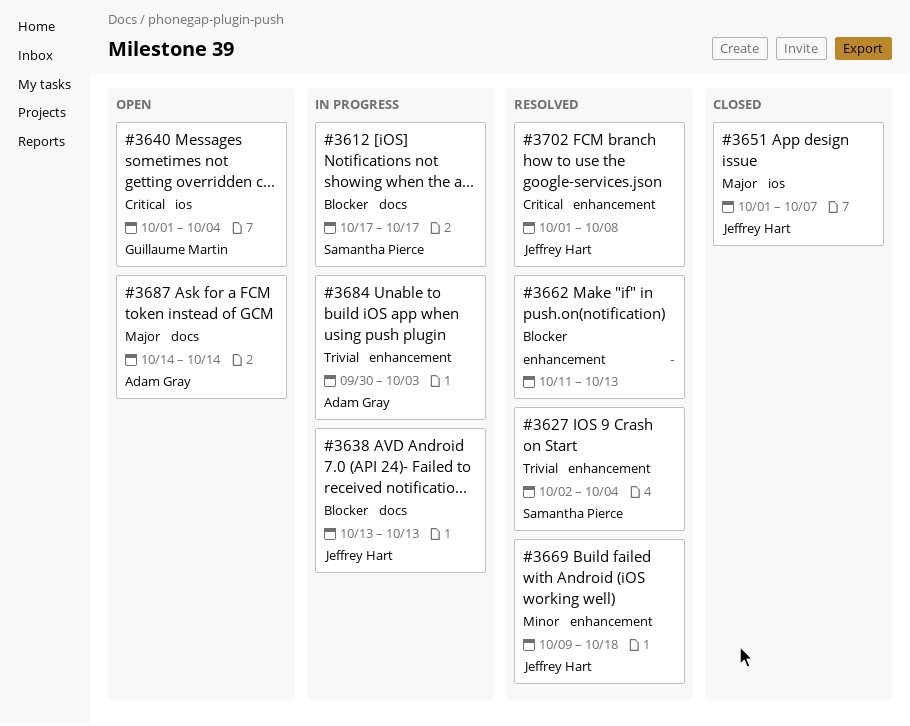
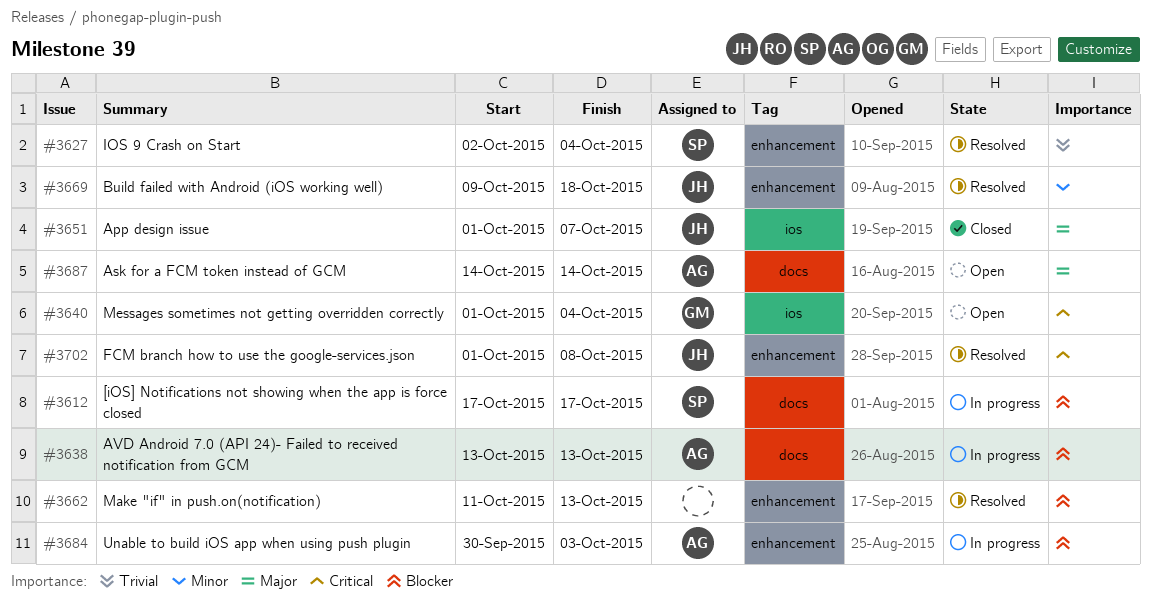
#3638, owner: Jeffrey Hart -> Adam Gray
#3684, priority: Trivial -> Blocker

